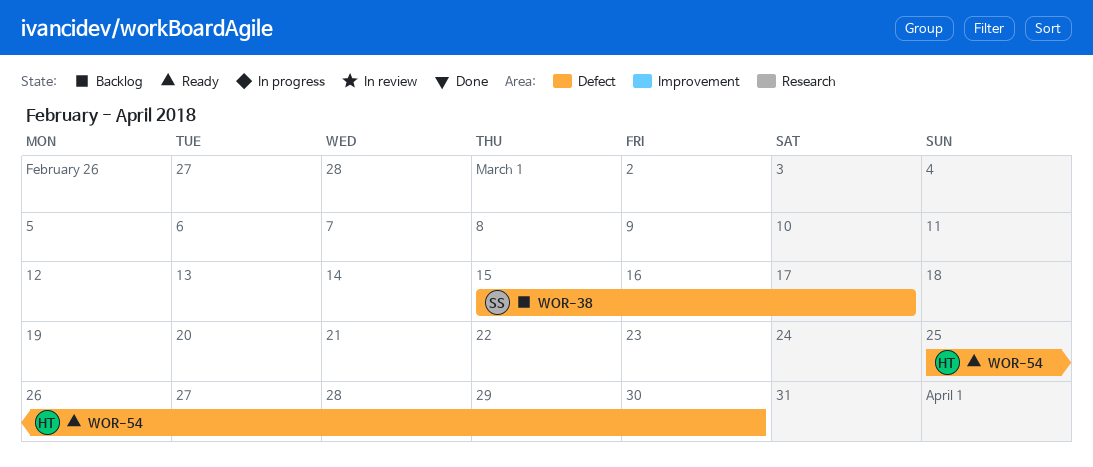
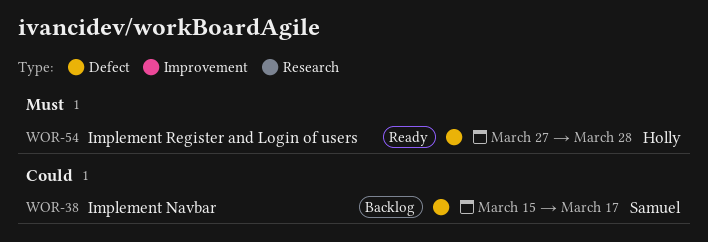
WOR-54, start: Mar 25 -> Mar 27
WOR-54, due: Mar 30 -> Mar 28

